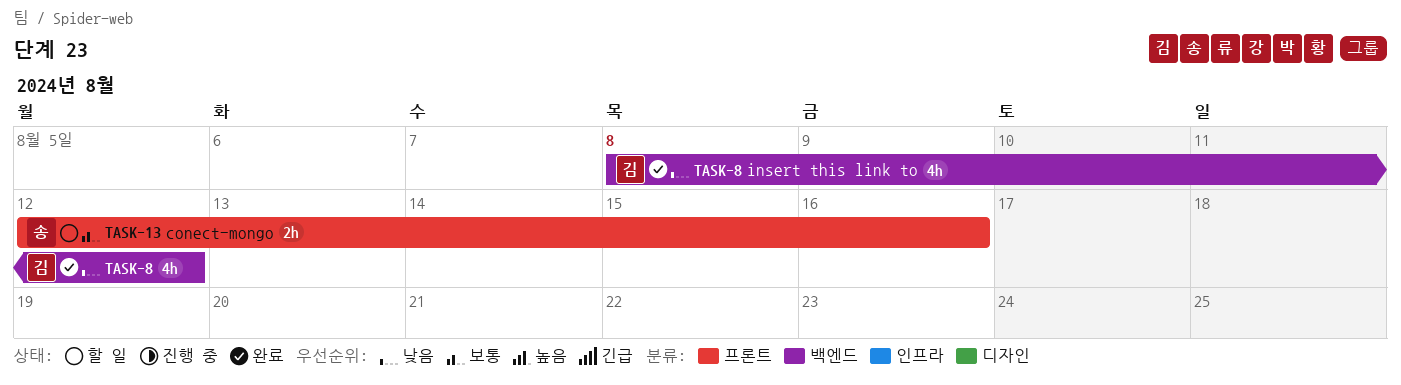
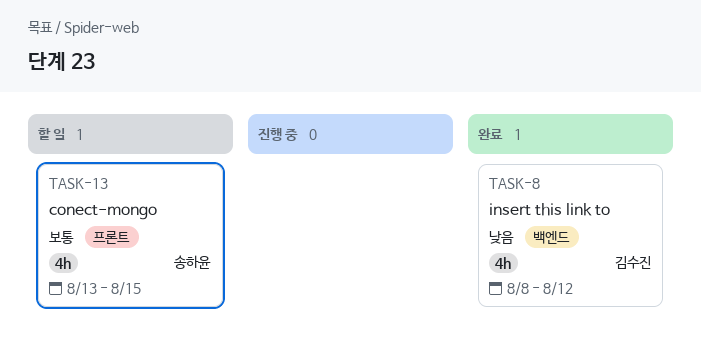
TASK-13, estimate: 2h -> 4h
TASK-13, start: Aug 12 -> Aug 13
TASK-13, due: Aug 16 -> Aug 15

